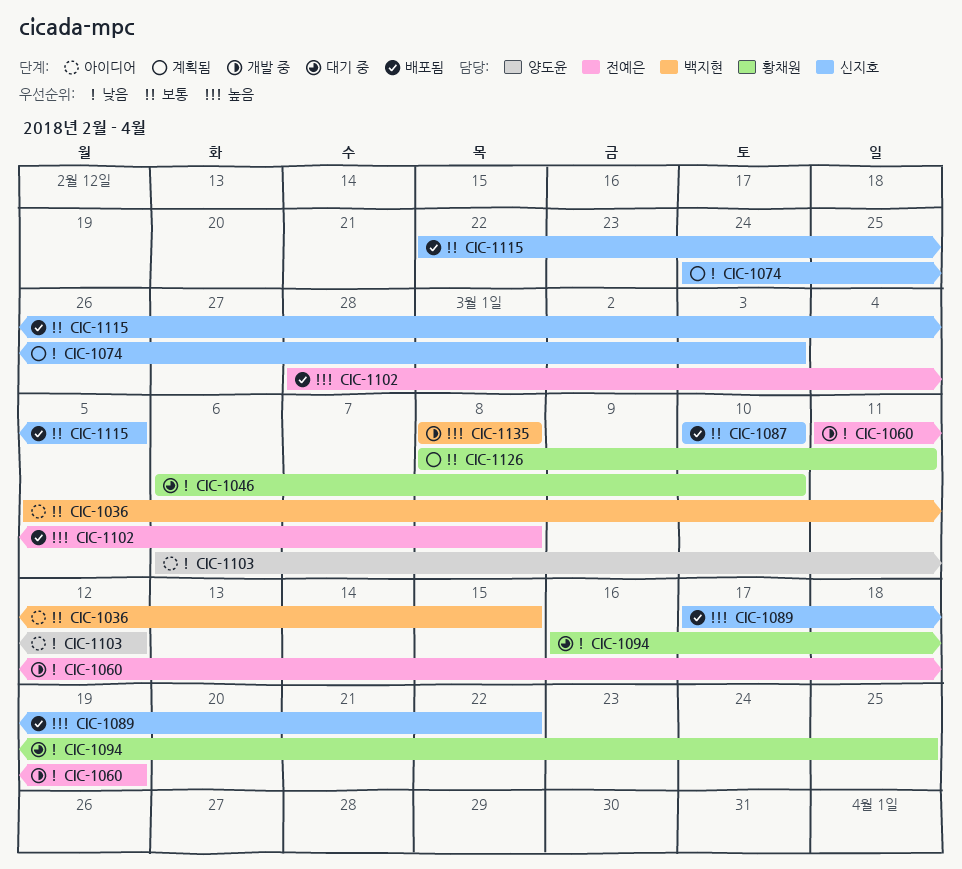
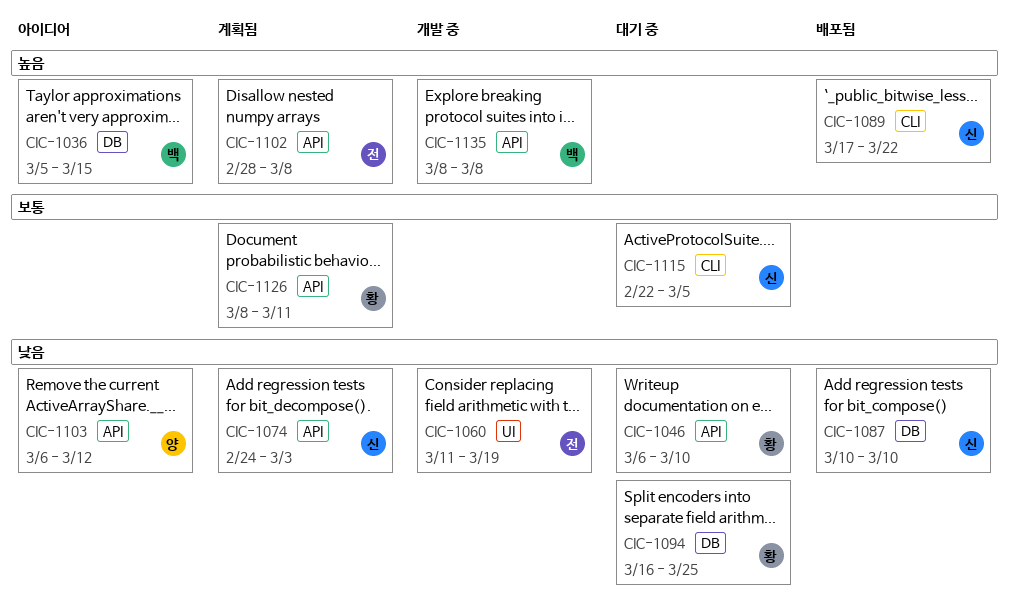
CIC-1036, priority: 보통 -> 높음
CIC-1087, priority: 보통 -> 낮음
CIC-1102, status: 배포됨 -> 계획됨
CIC-1115, status: 배포됨 -> 대기 중

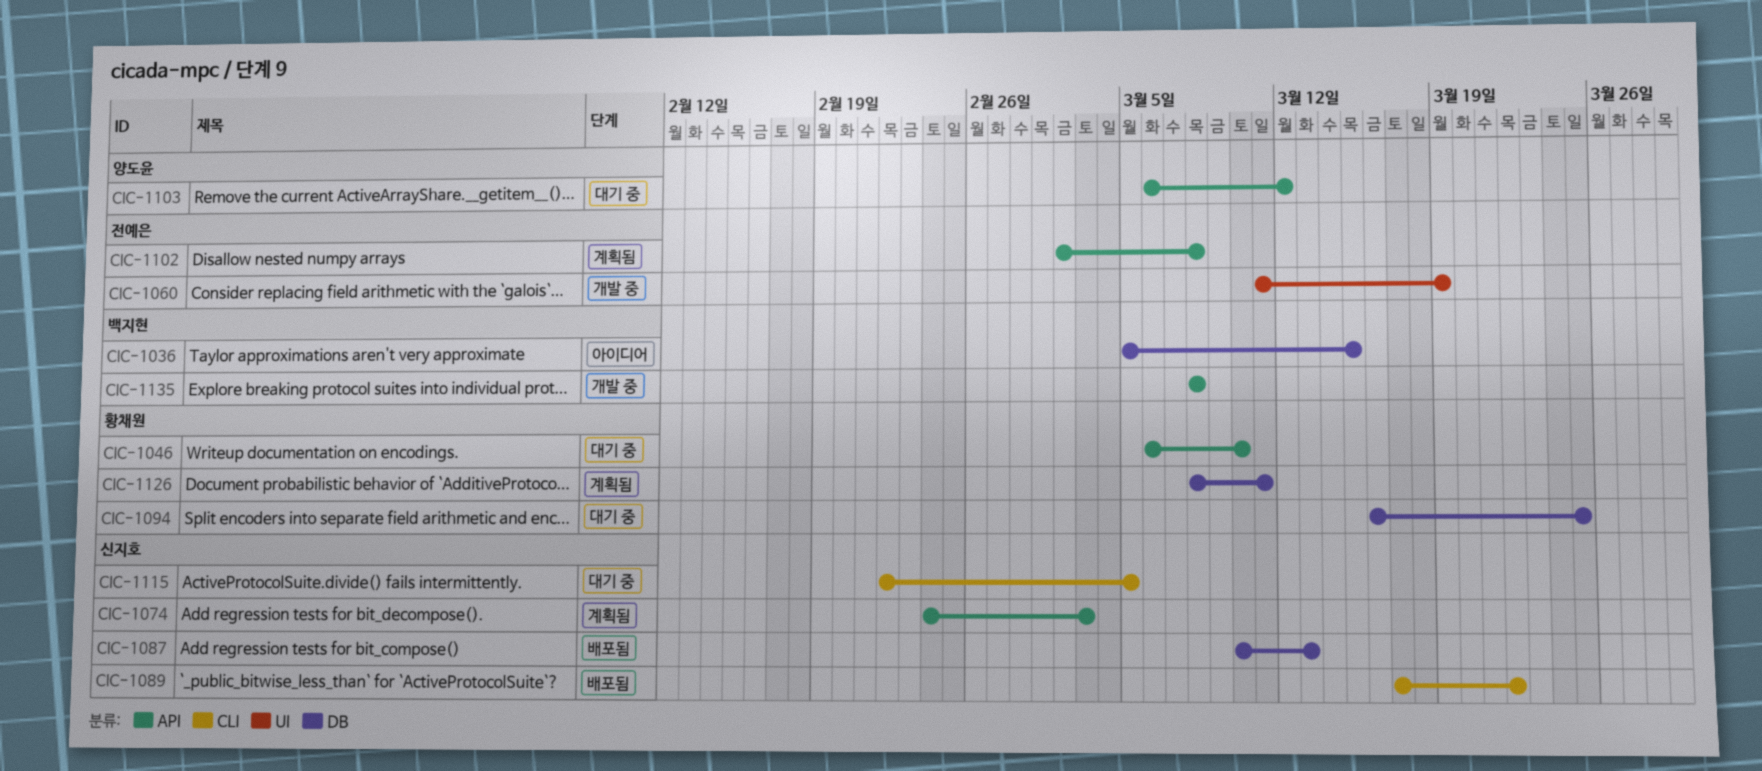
CIC-1087, due: Mar 10 -> Mar 13
CIC-1102, start: Feb 28 -> Mar 2
CIC-1103, status: 아이디어 -> 대기 중
CIC-1126, label: API -> DB

